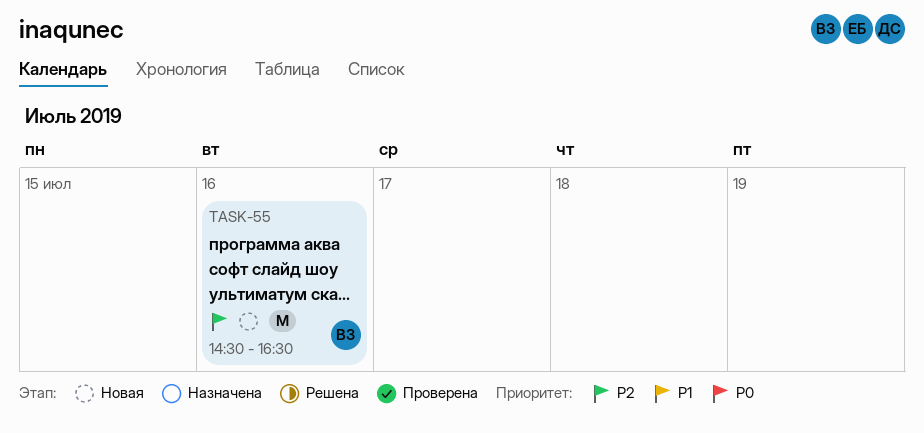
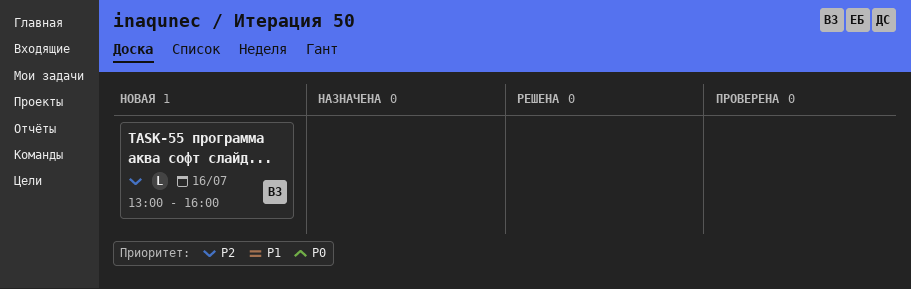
TASK-55, estimate: M -> L
TASK-55, begins: 14:30 -> 13:00
TASK-55, ends: 16:30 -> 16:00

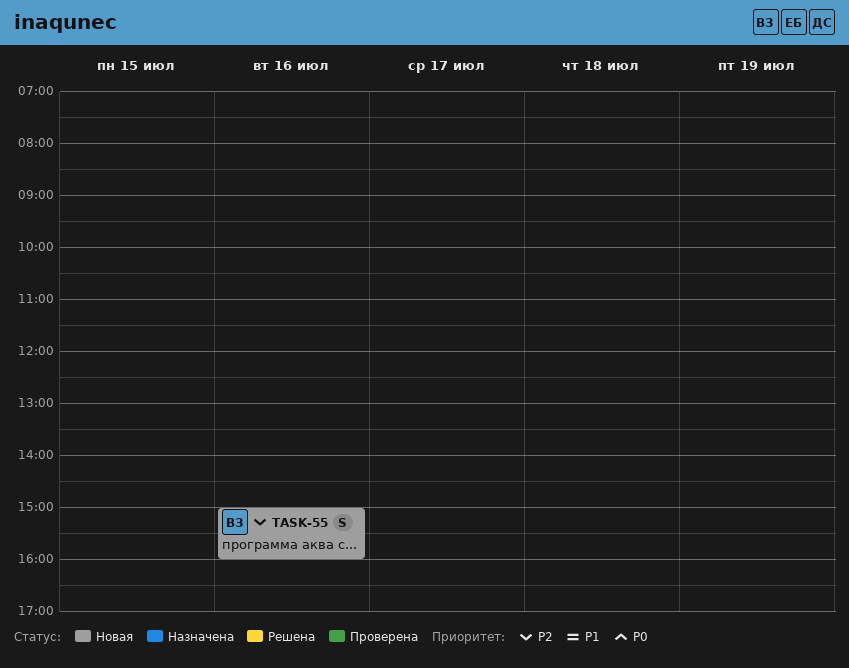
TASK-55, estimate: L -> S
TASK-55, begins: 13:00 -> 15:00

